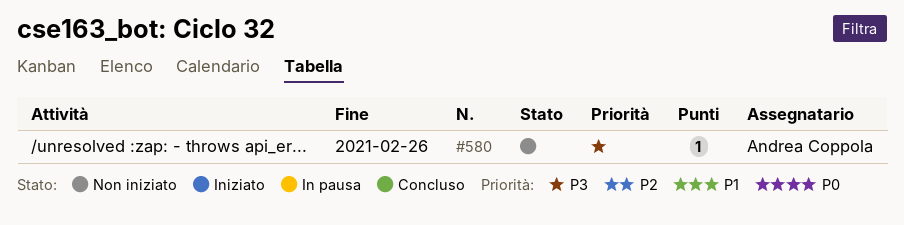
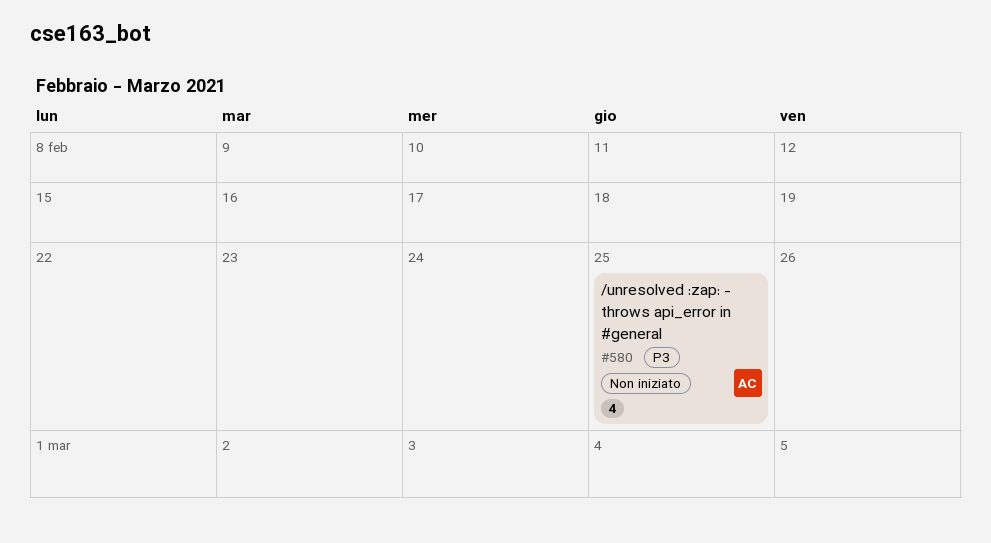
#580, estimate: 1 -> 4
#580, due: Feb 26 -> Feb 25

